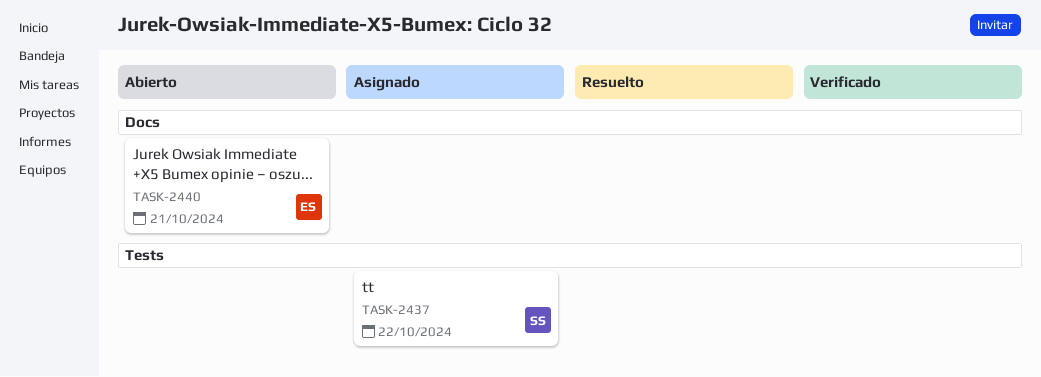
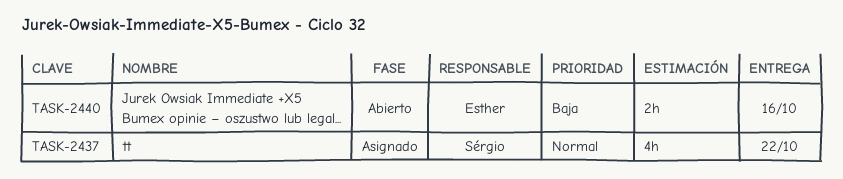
TASK-2440, due: Oct 21 -> Oct 16

